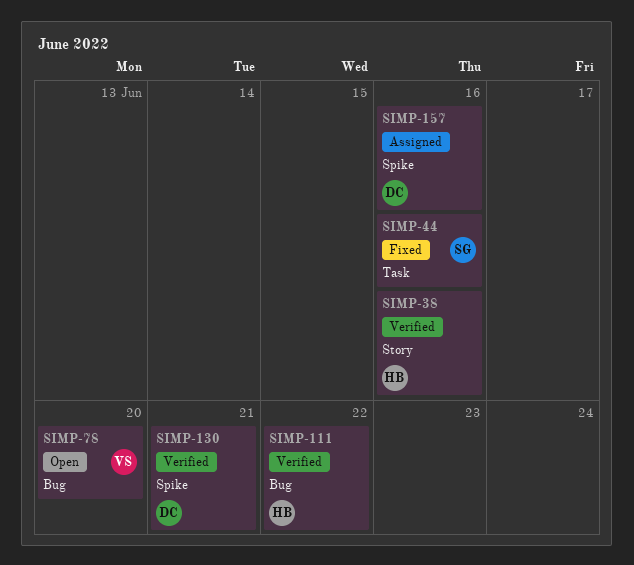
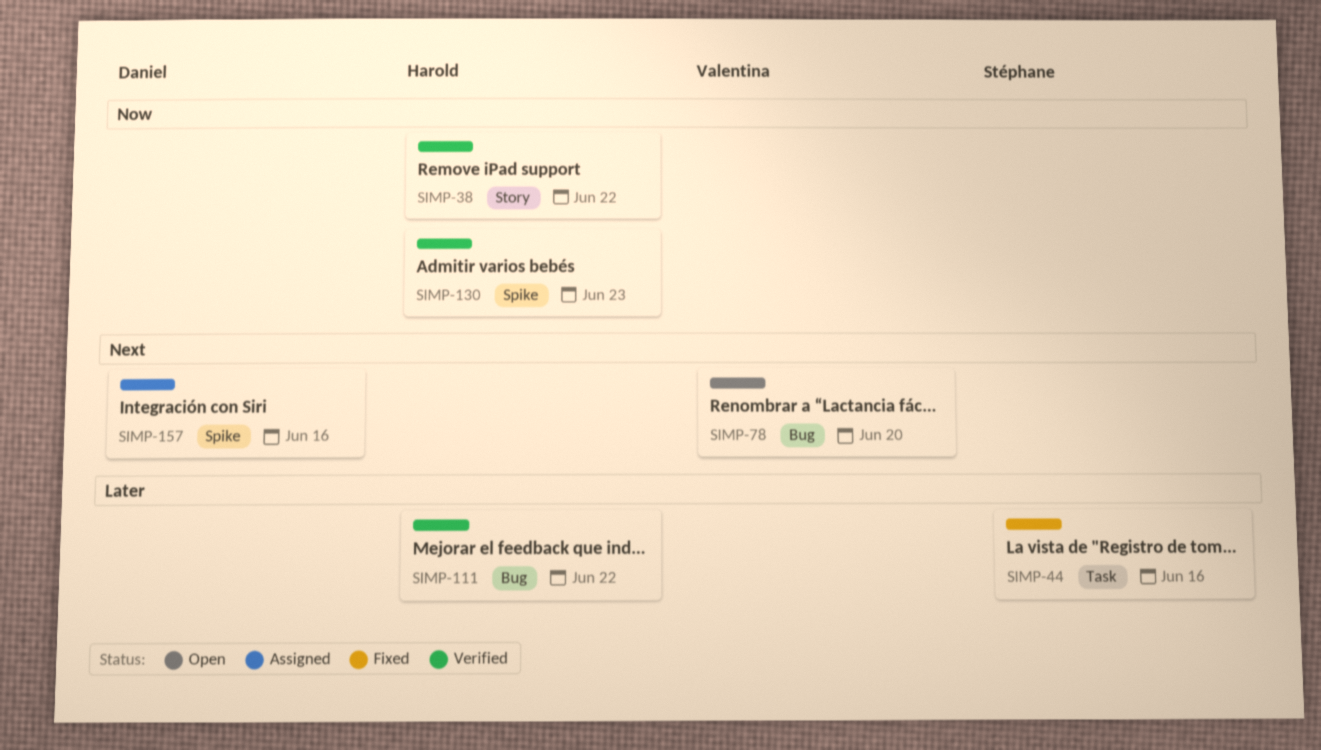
SIMP-38, due: Jun 16 -> Jun 22
SIMP-130, owner: Daniel -> Harold
SIMP-130, due: Jun 21 -> Jun 23

